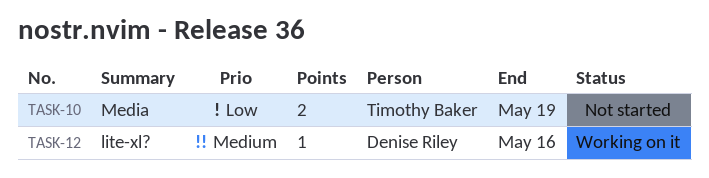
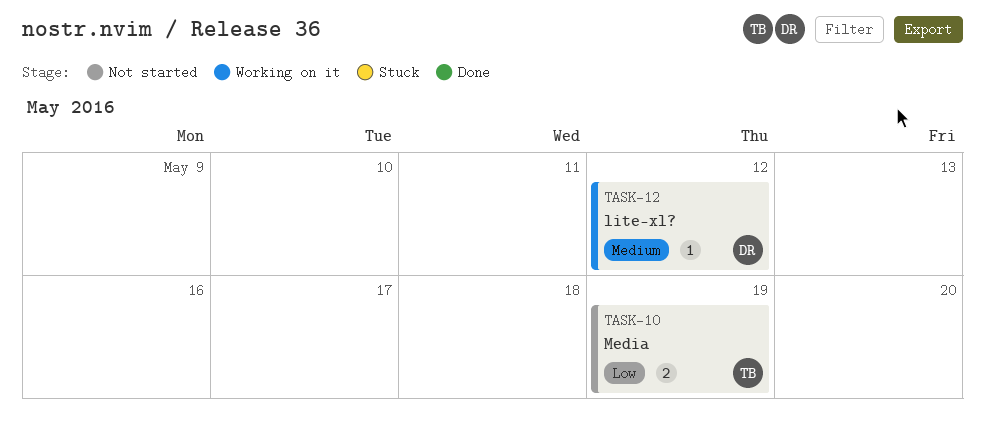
TASK-12, due: May 16 -> May 12

